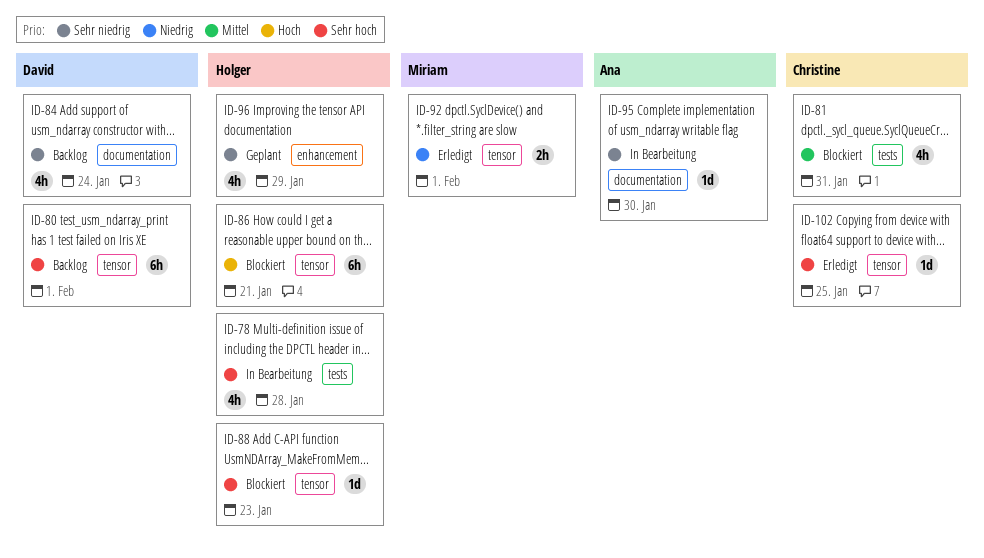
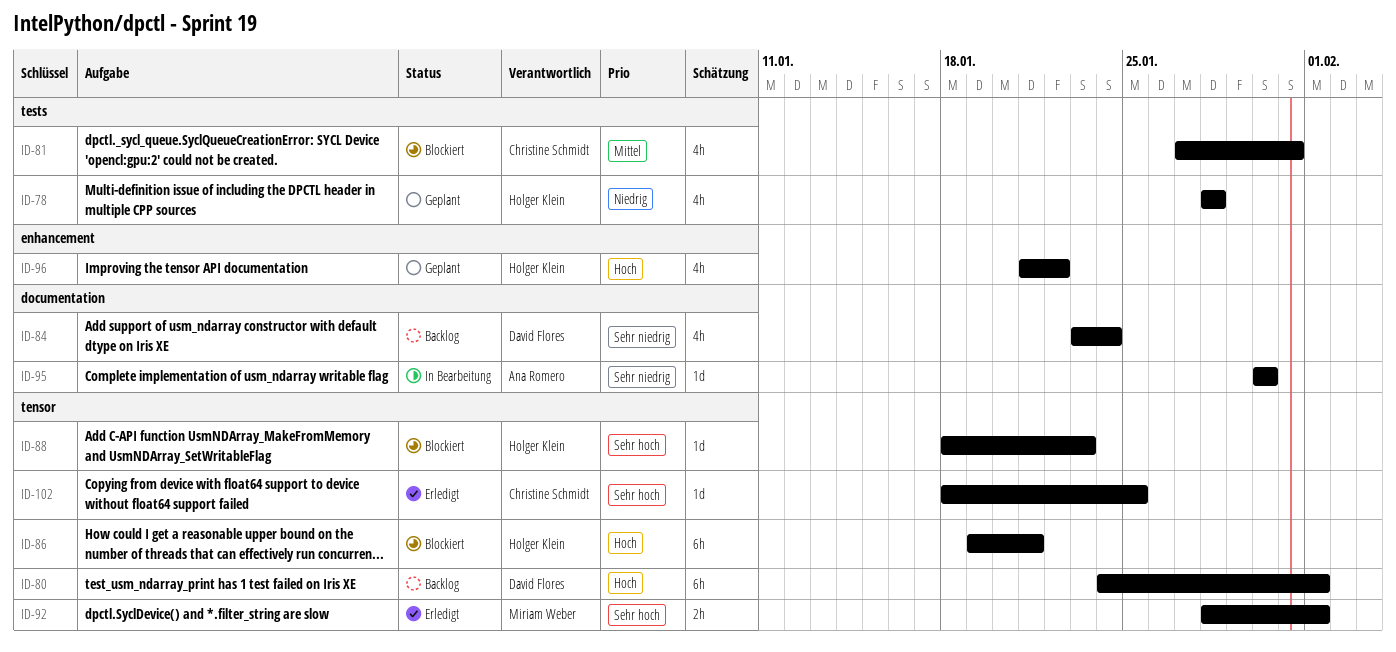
ID-78, status: In Bearbeitung -> Geplant
ID-78, priority: Sehr hoch -> Niedrig
ID-80, priority: Sehr hoch -> Hoch
ID-92, priority: Niedrig -> Sehr hoch
ID-96, priority: Sehr niedrig -> Hoch
ID-96, due: Jan 29 -> Jan 22

